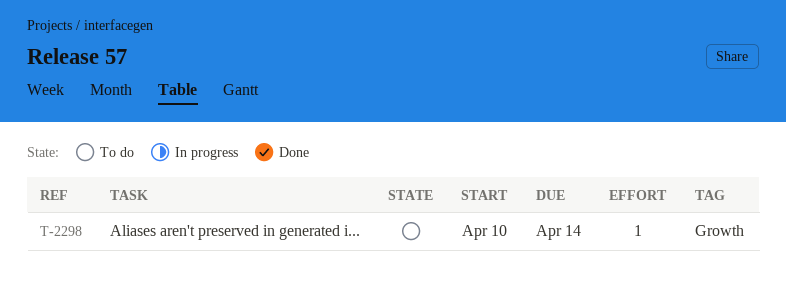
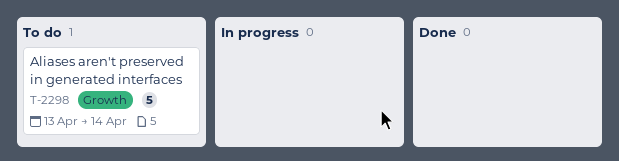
T-2298, estimate: 1 -> 5
T-2298, start: Apr 10 -> Apr 13

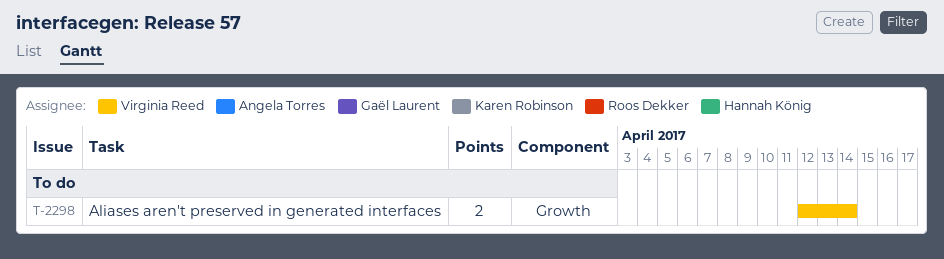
T-2298, estimate: 5 -> 2
T-2298, start: Apr 13 -> Apr 12

